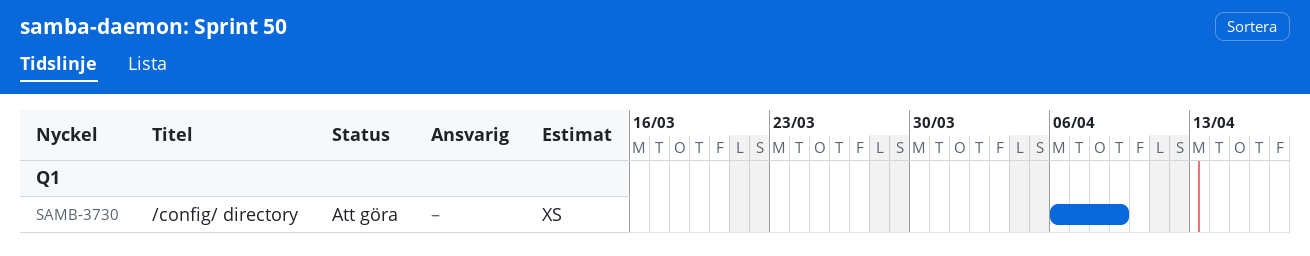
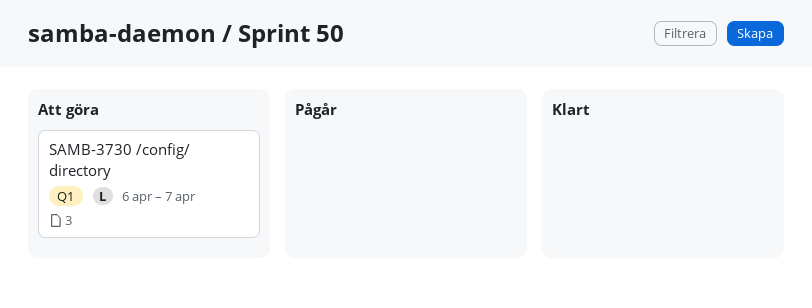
SAMB-3730, estimate: XS -> L
SAMB-3730, due: Apr 9 -> Apr 7

